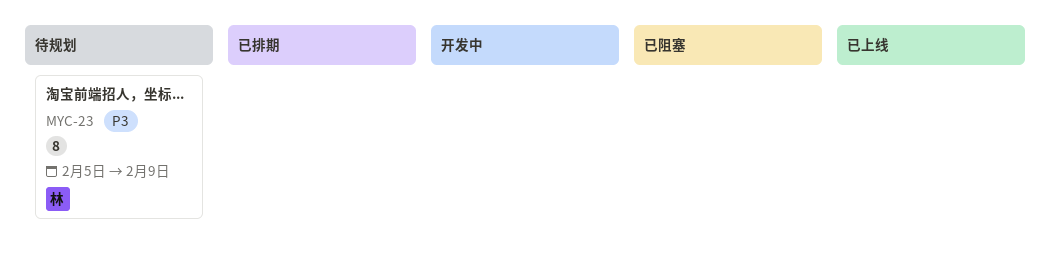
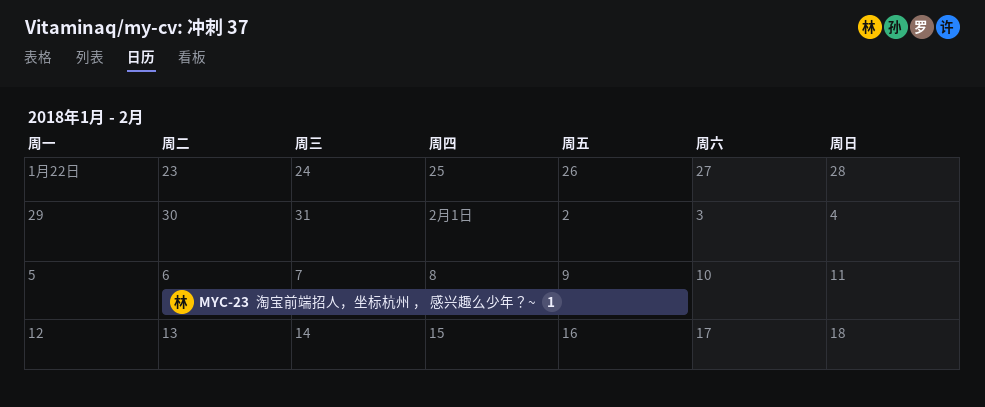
MYC-23, estimate: 8 -> 1
MYC-23, start: Feb 5 -> Feb 6

